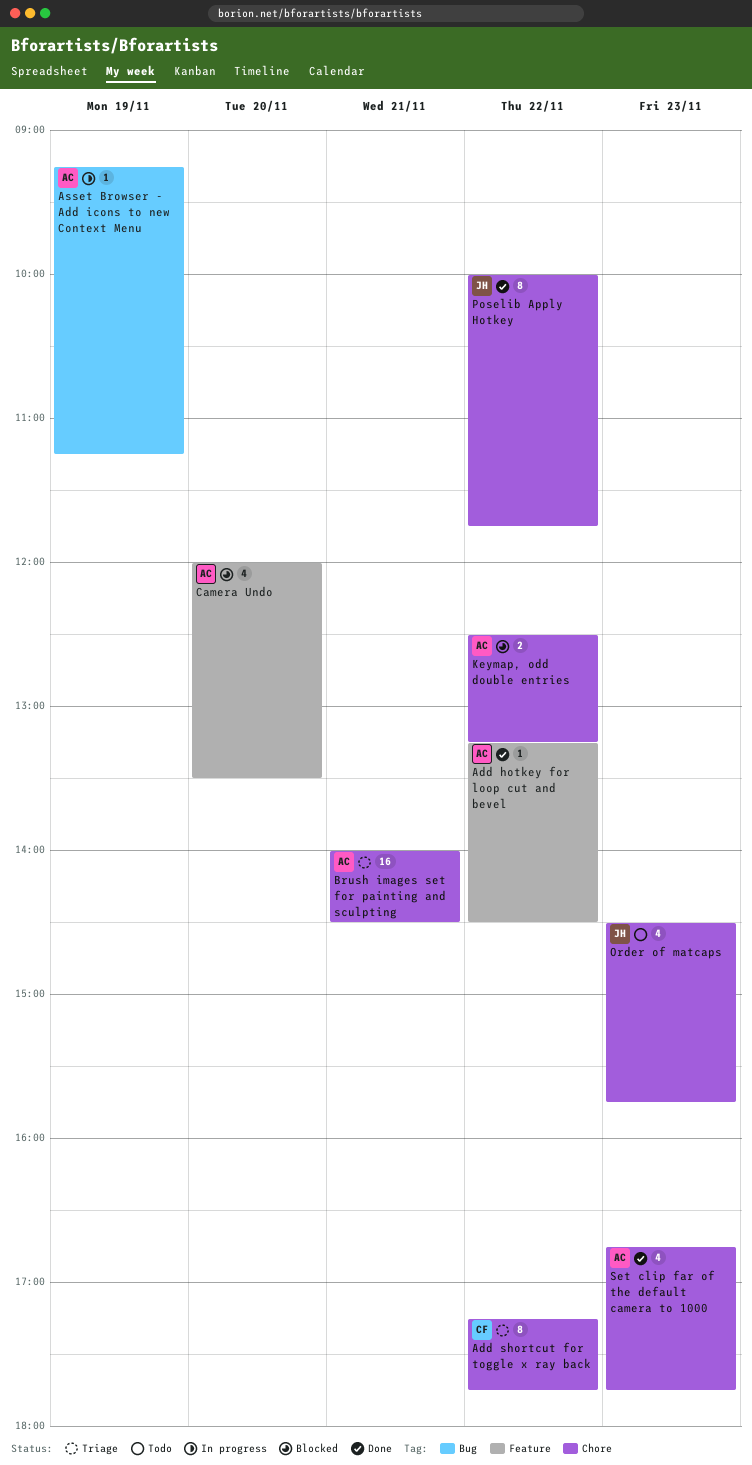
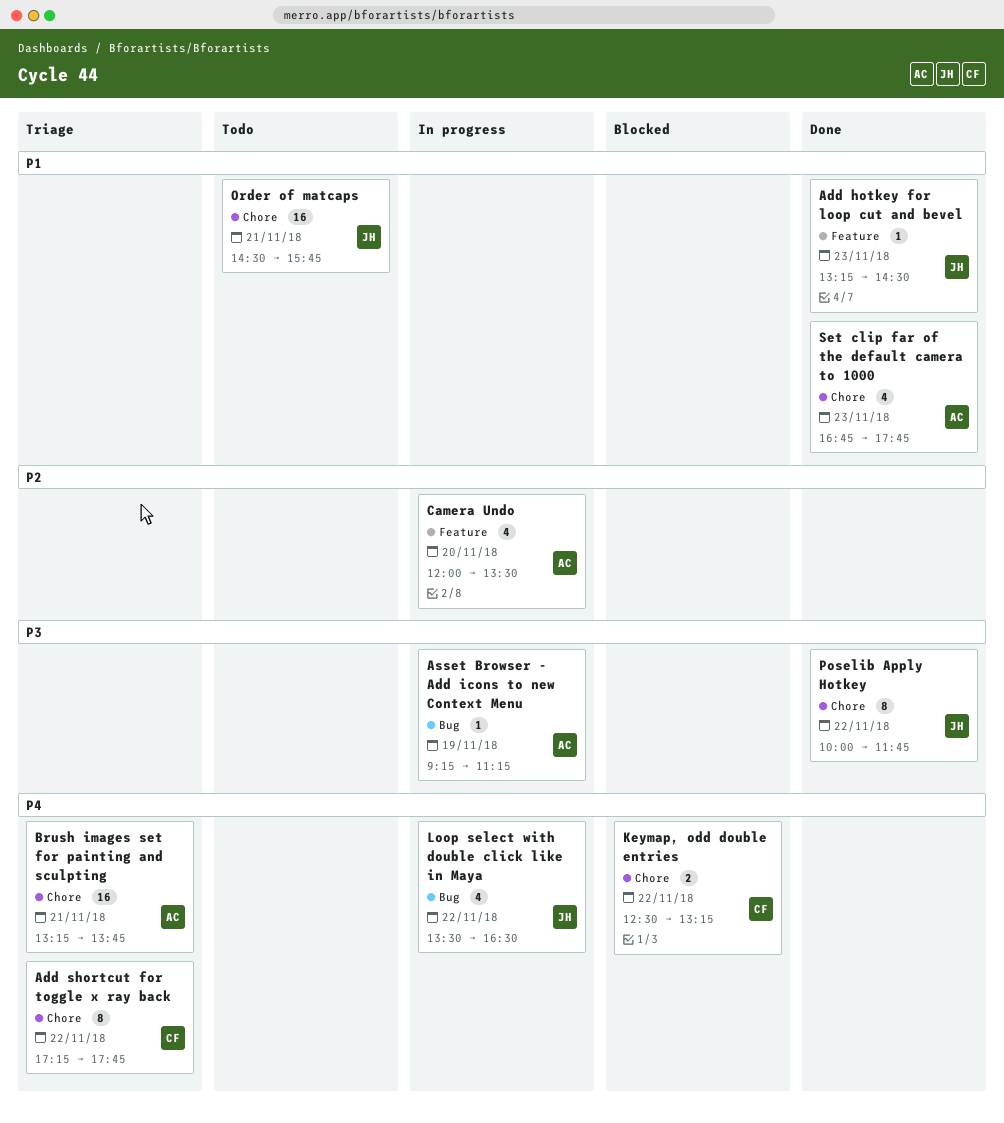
Add hotkey for loop cut and bevel, owner: AC -> JH
Add hotkey for loop cut and bevel, day: Nov 22 -> Nov 23
Brush images set for painting and sculpting, begins: 14:00 -> 13:15
Brush images set for painting and sculpting, ends: 14:30 -> 13:45
Camera Undo, status: Blocked -> In progress
Keymap, odd double entries, owner: AC -> CF
Loop select with double click like in Maya: none -> present
Order of matcaps, estimate: 4 -> 16
Order of matcaps, day: Nov 23 -> Nov 21

